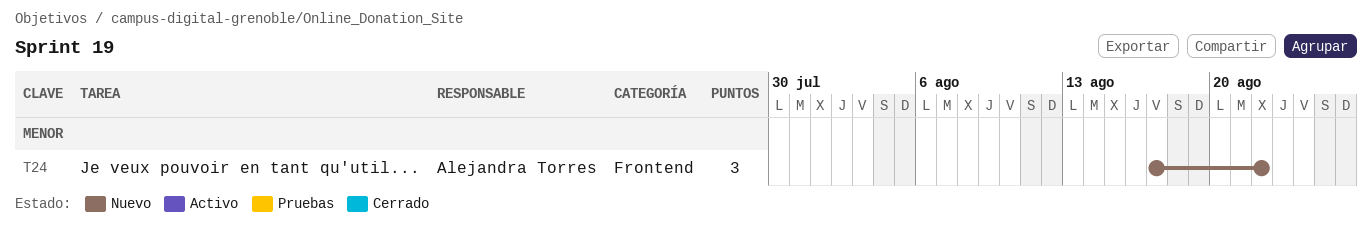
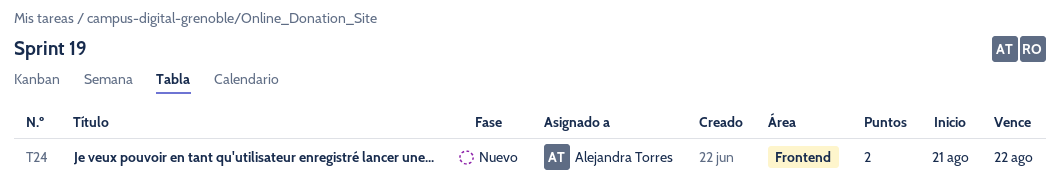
T24, estimate: 3 -> 2
T24, start: Aug 17 -> Aug 21

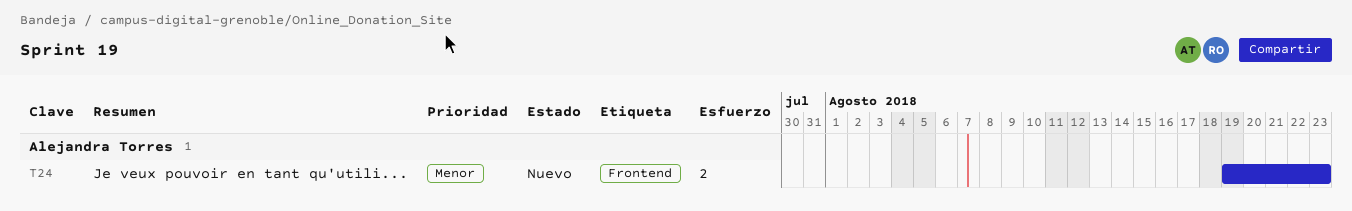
T24, start: Aug 21 -> Aug 19
T24, due: Aug 22 -> Aug 23

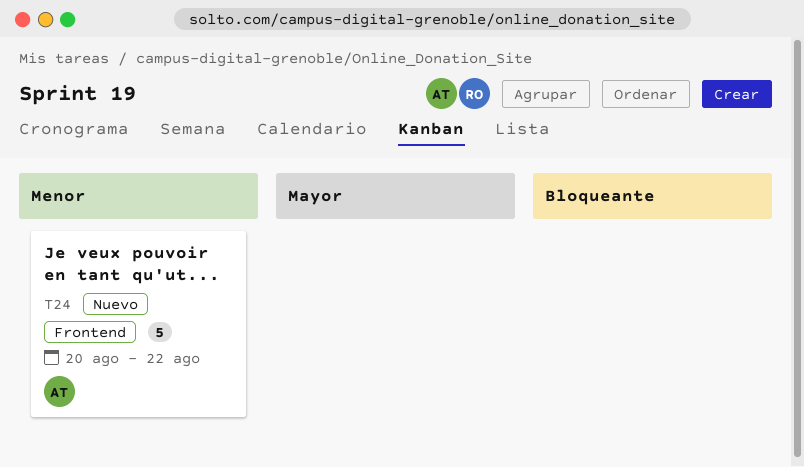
T24, estimate: 2 -> 5
T24, start: Aug 19 -> Aug 20
T24, due: Aug 23 -> Aug 22

